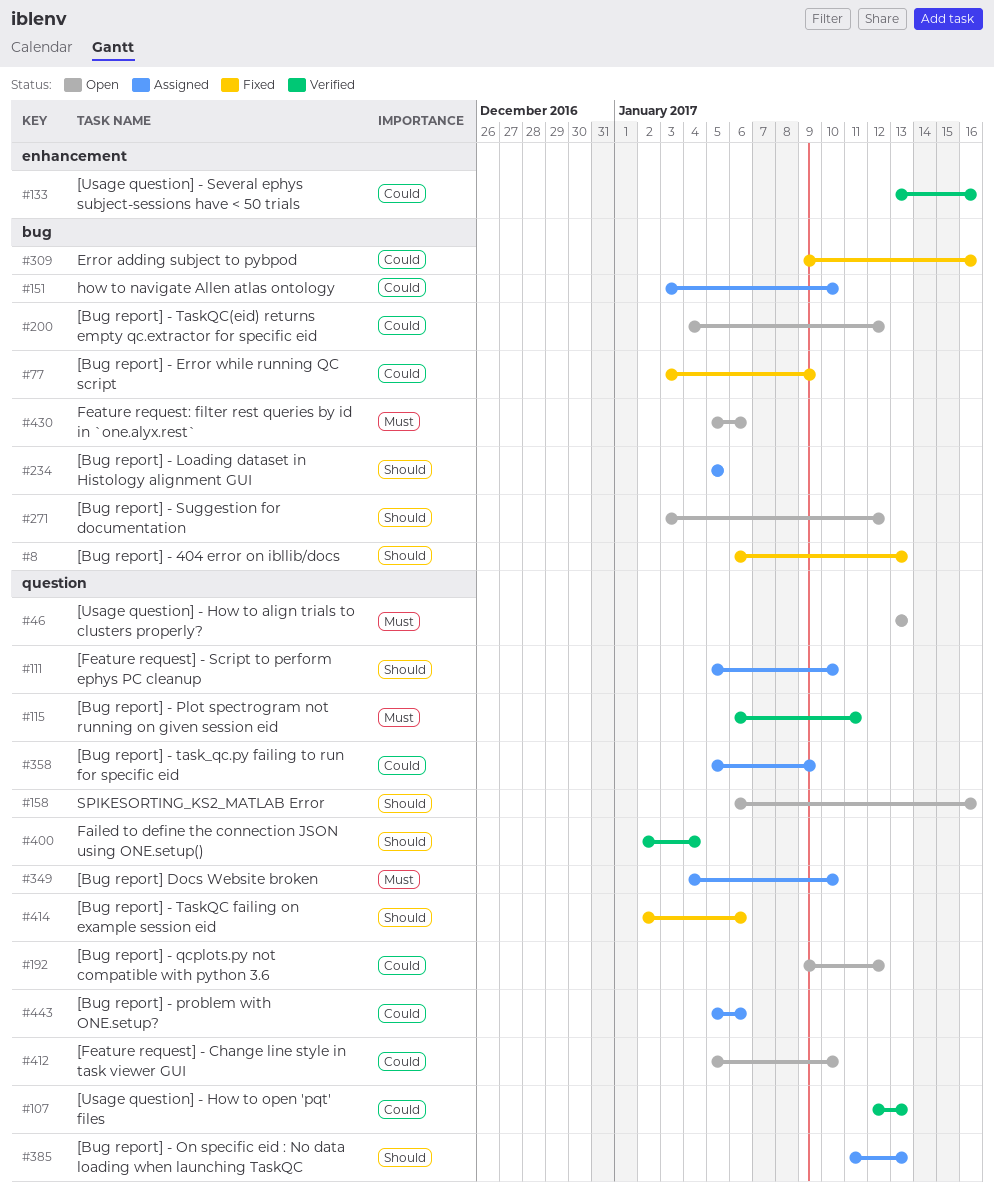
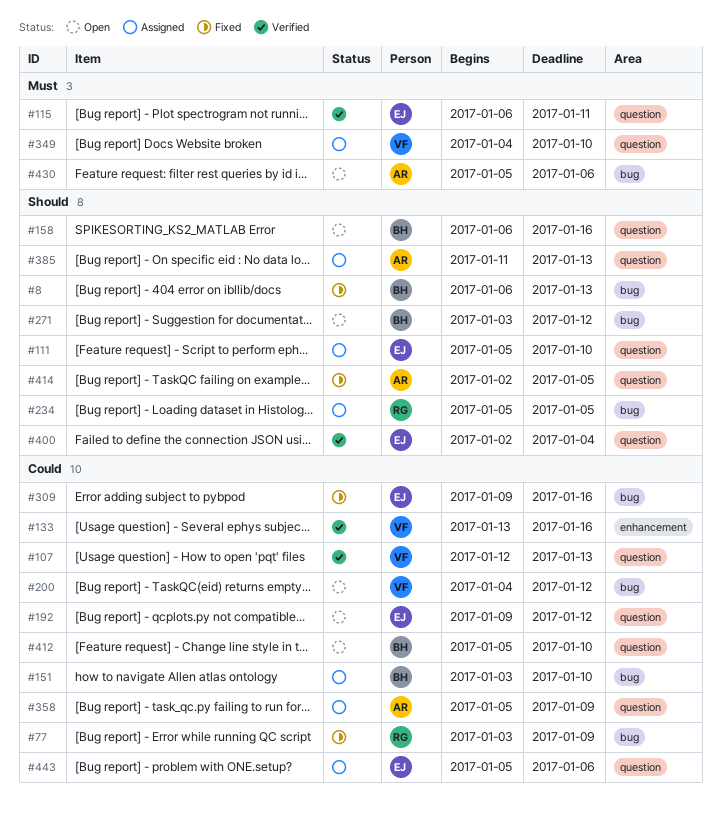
#46: present -> none
#414, due: Jan 6 -> Jan 5

